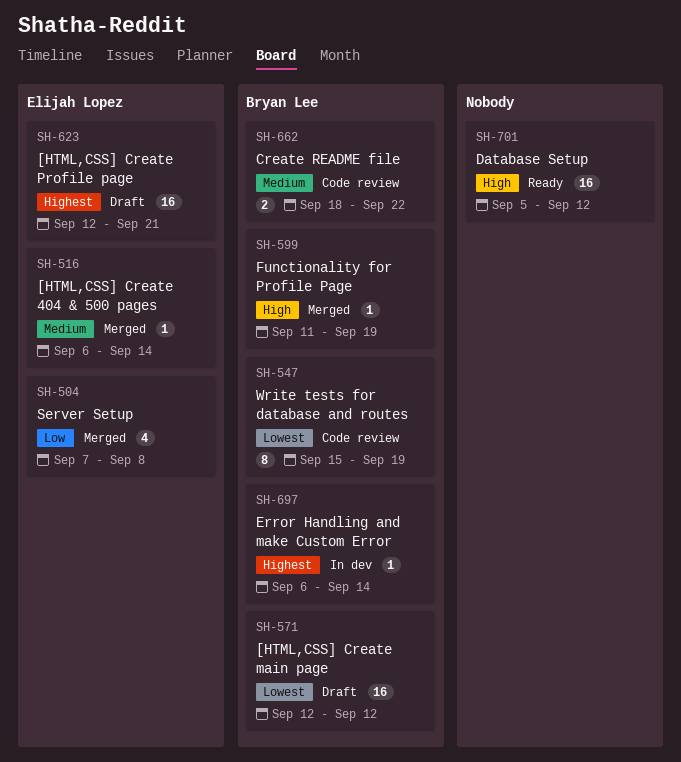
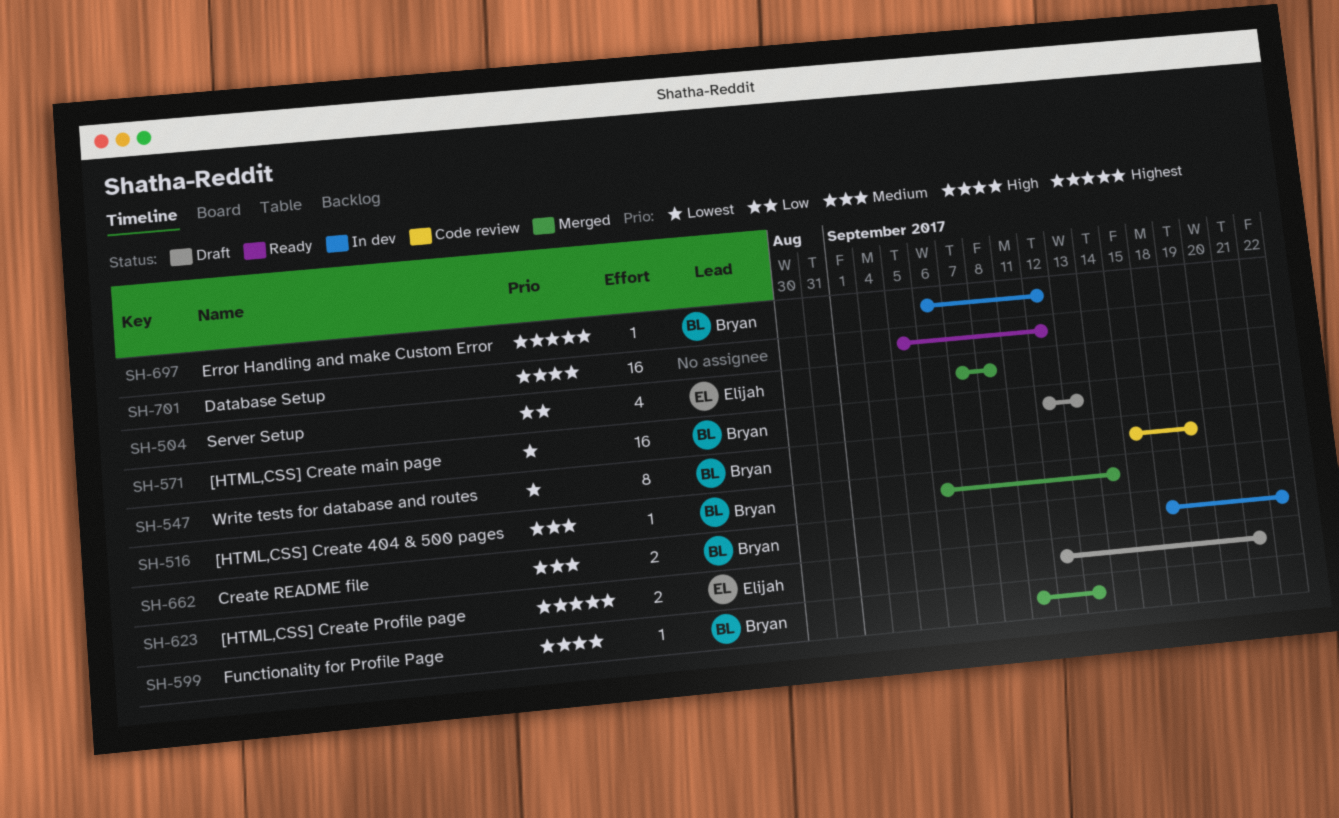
SH-516, owner: Elijah Lopez -> Bryan Lee
SH-571, due: Sep 12 -> Sep 13
SH-599, due: Sep 19 -> Sep 13
SH-623, estimate: 16 -> 2
SH-662, status: Code review -> In dev
SH-697, due: Sep 14 -> Sep 12

